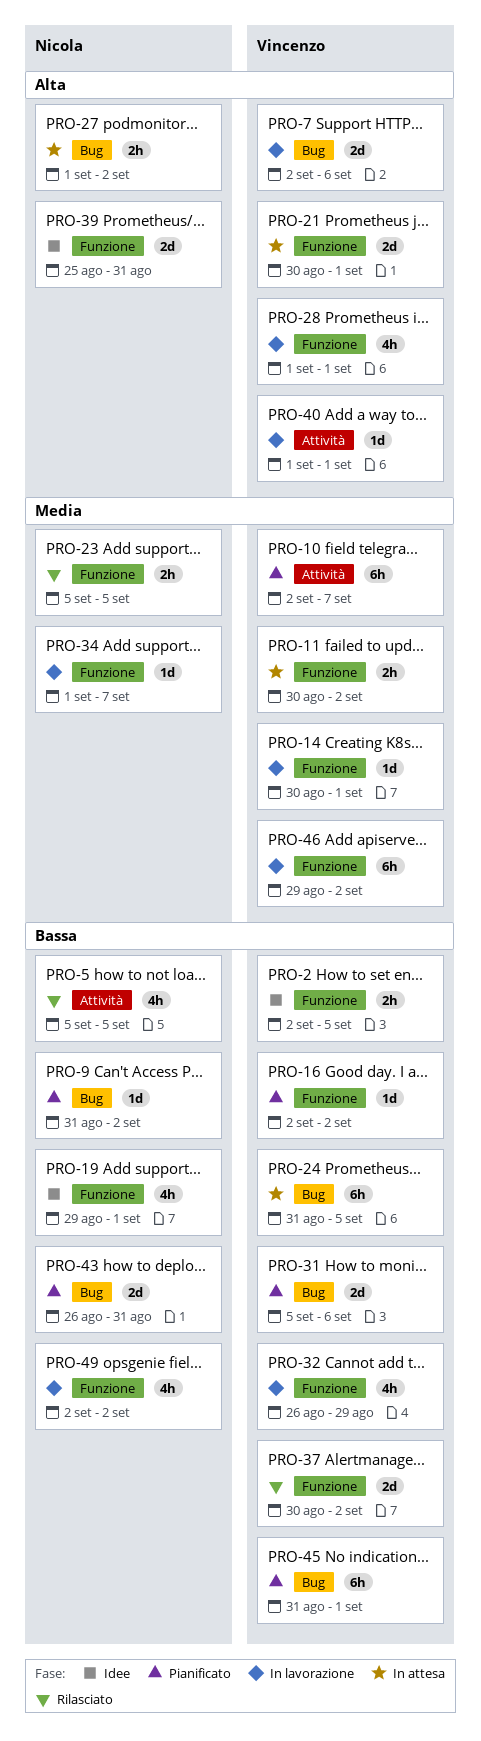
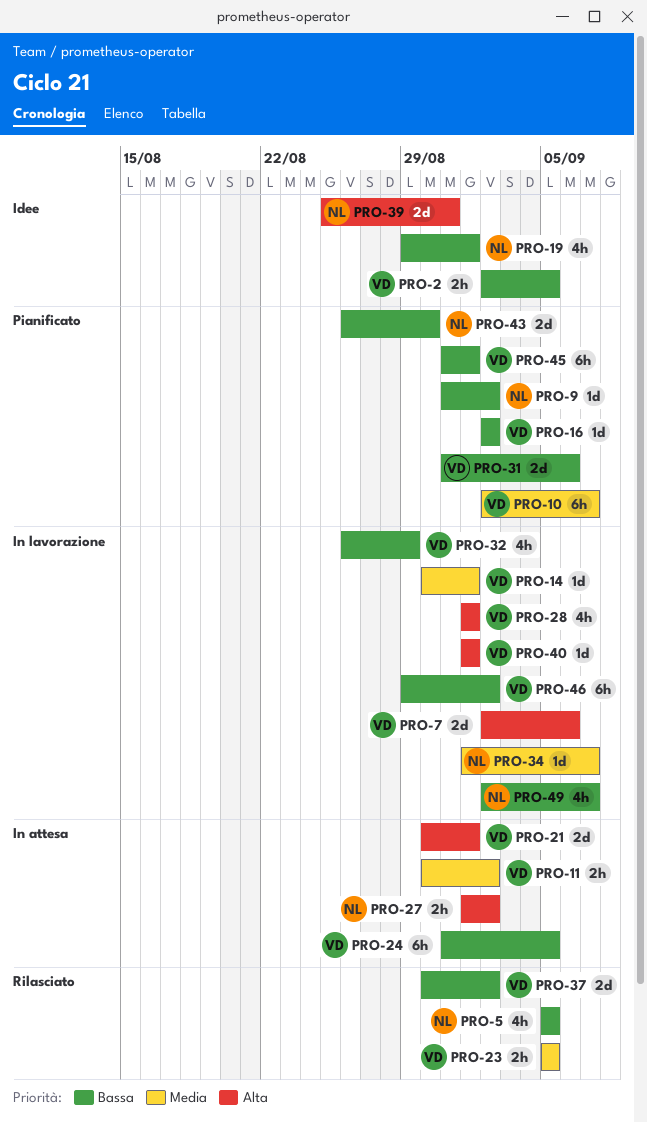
PRO-23, owner: Nicola -> Vincenzo
PRO-31, start: Sep 5 -> Aug 31
PRO-43, due: Aug 31 -> Aug 30
PRO-46, priority: Media -> Bassa
PRO-49, due: Sep 2 -> Sep 7

